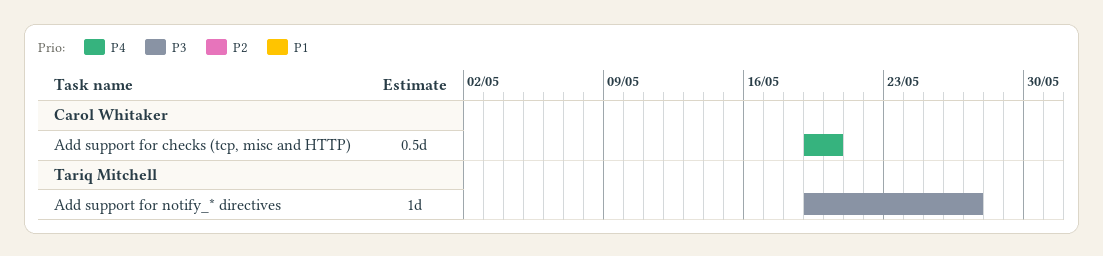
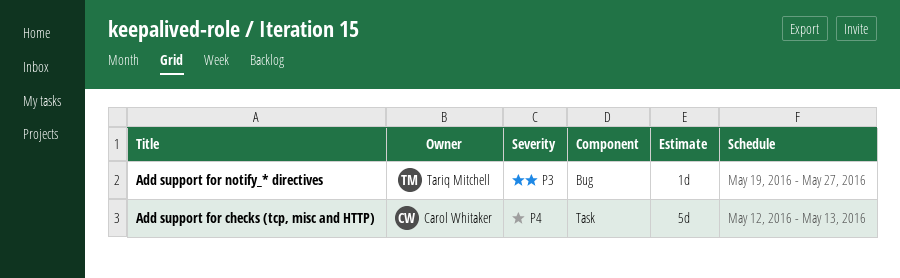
Add support for checks (tcp, misc and HTTP), estimate: 0.5d -> 5d
Add support for checks (tcp, misc and HTTP), start: May 19 -> May 12
Add support for checks (tcp, misc and HTTP), due: May 20 -> May 13

